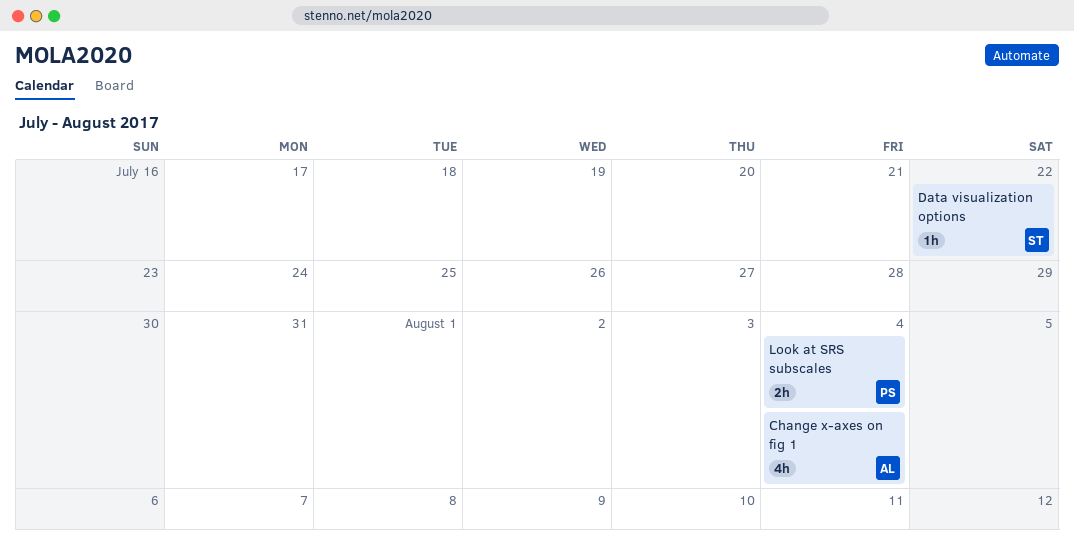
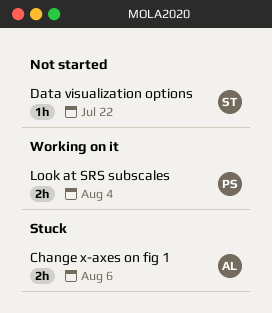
Change x-axes on fig 1, estimate: 4h -> 2h
Change x-axes on fig 1, due: Aug 4 -> Aug 6

